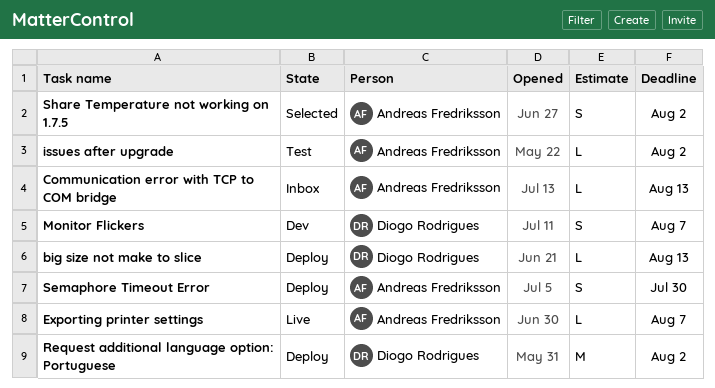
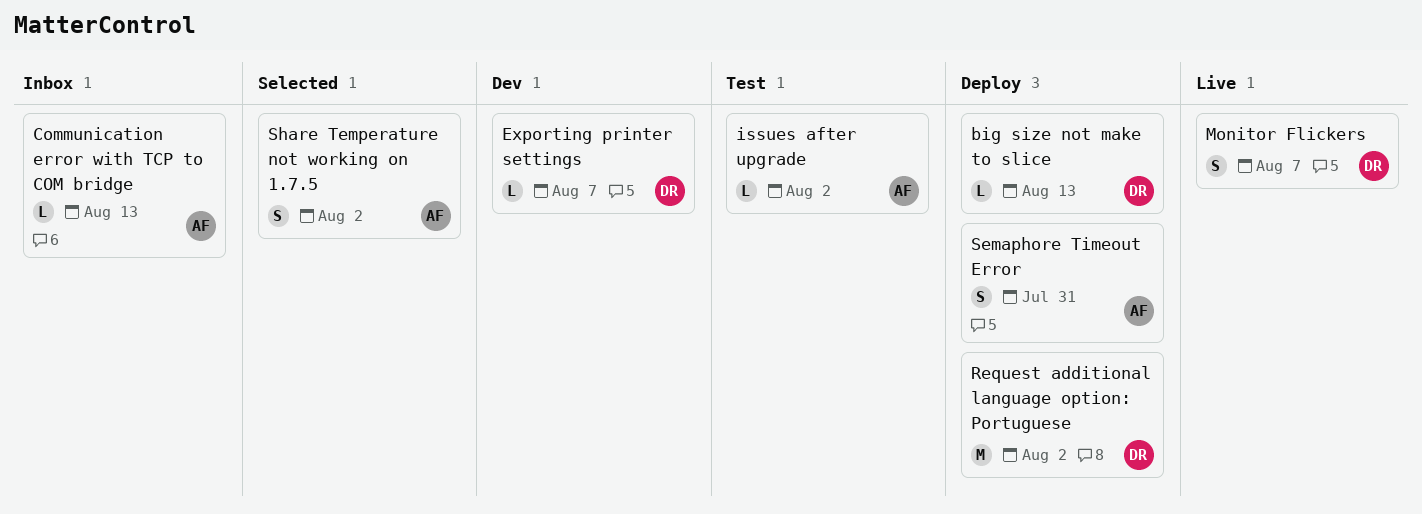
Exporting printer settings, status: Live -> Dev
Exporting printer settings, owner: Andreas Fredriksson -> Diogo Rodrigues
Monitor Flickers, status: Dev -> Live
Semaphore Timeout Error, due: Jul 30 -> Jul 31

